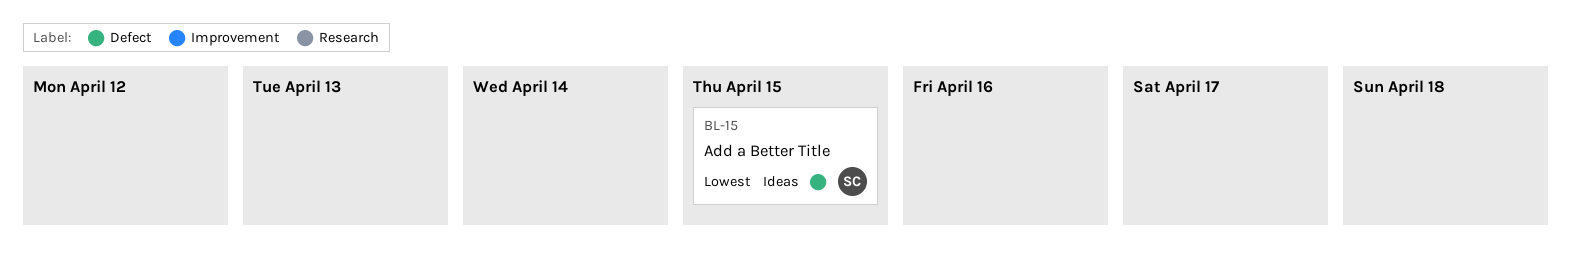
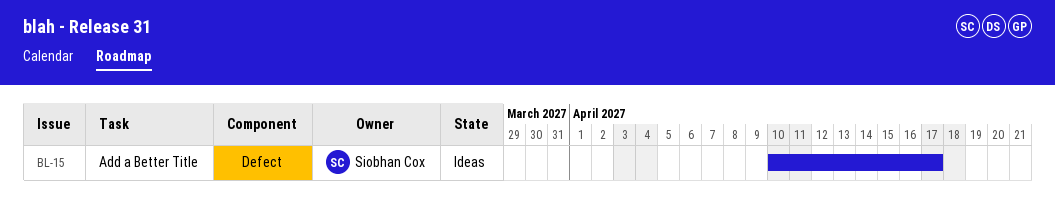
BL-15, due: Apr 15 -> Apr 17

